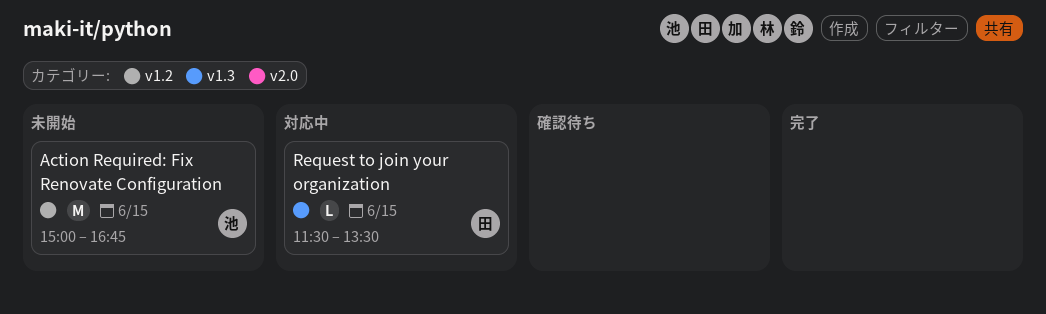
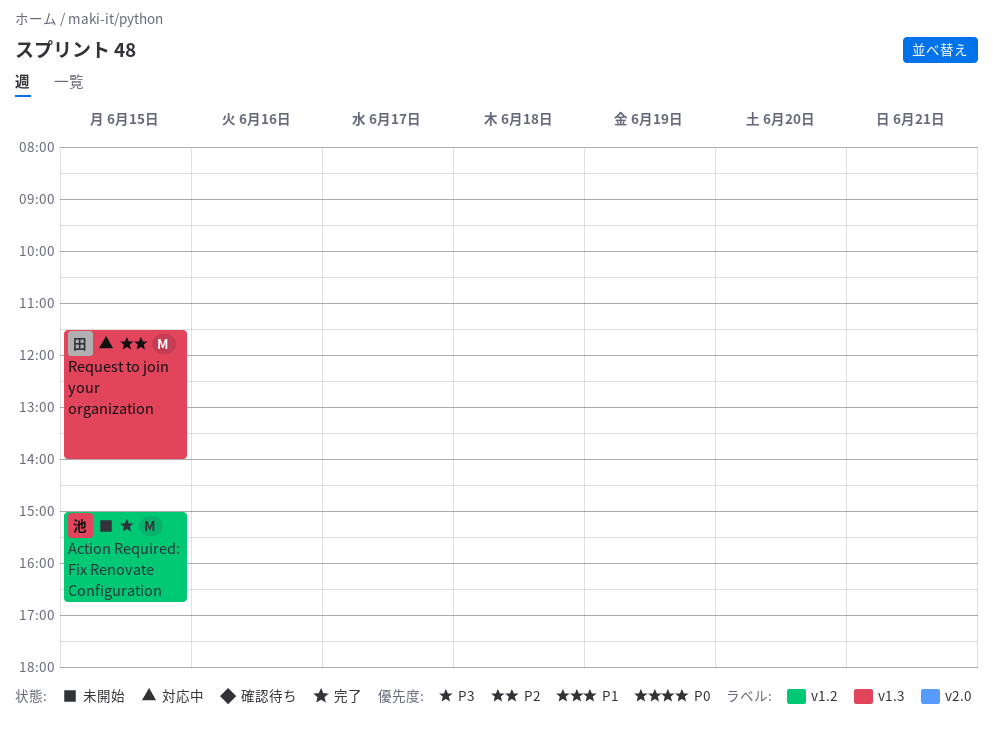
Request to join your organization, estimate: L -> M
Request to join your organization, ends: 13:30 -> 14:00

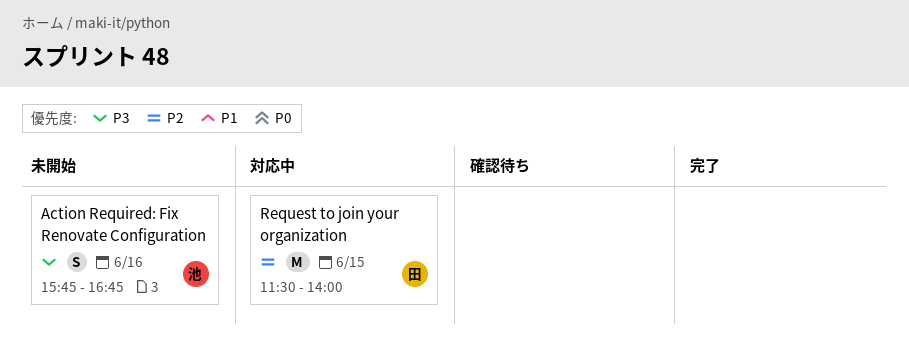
Action Required: Fix Renovate Configuration, estimate: M -> S
Action Required: Fix Renovate Configuration, day: Jun 15 -> Jun 16
Action Required: Fix Renovate Configuration, begins: 15:00 -> 15:45

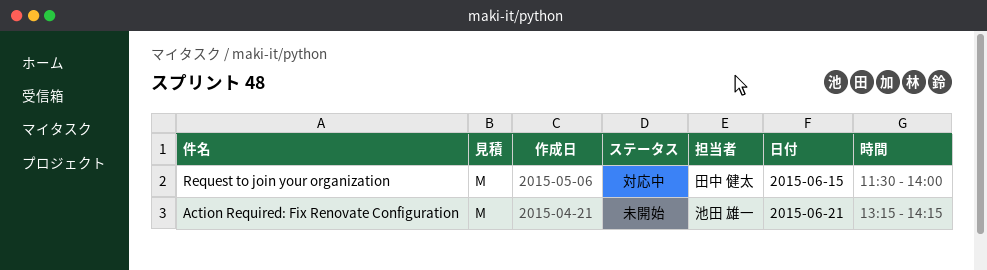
Action Required: Fix Renovate Configuration, estimate: S -> M
Action Required: Fix Renovate Configuration, day: Jun 16 -> Jun 21
Action Required: Fix Renovate Configuration, begins: 15:45 -> 13:15
Action Required: Fix Renovate Configuration, ends: 16:45 -> 14:15

